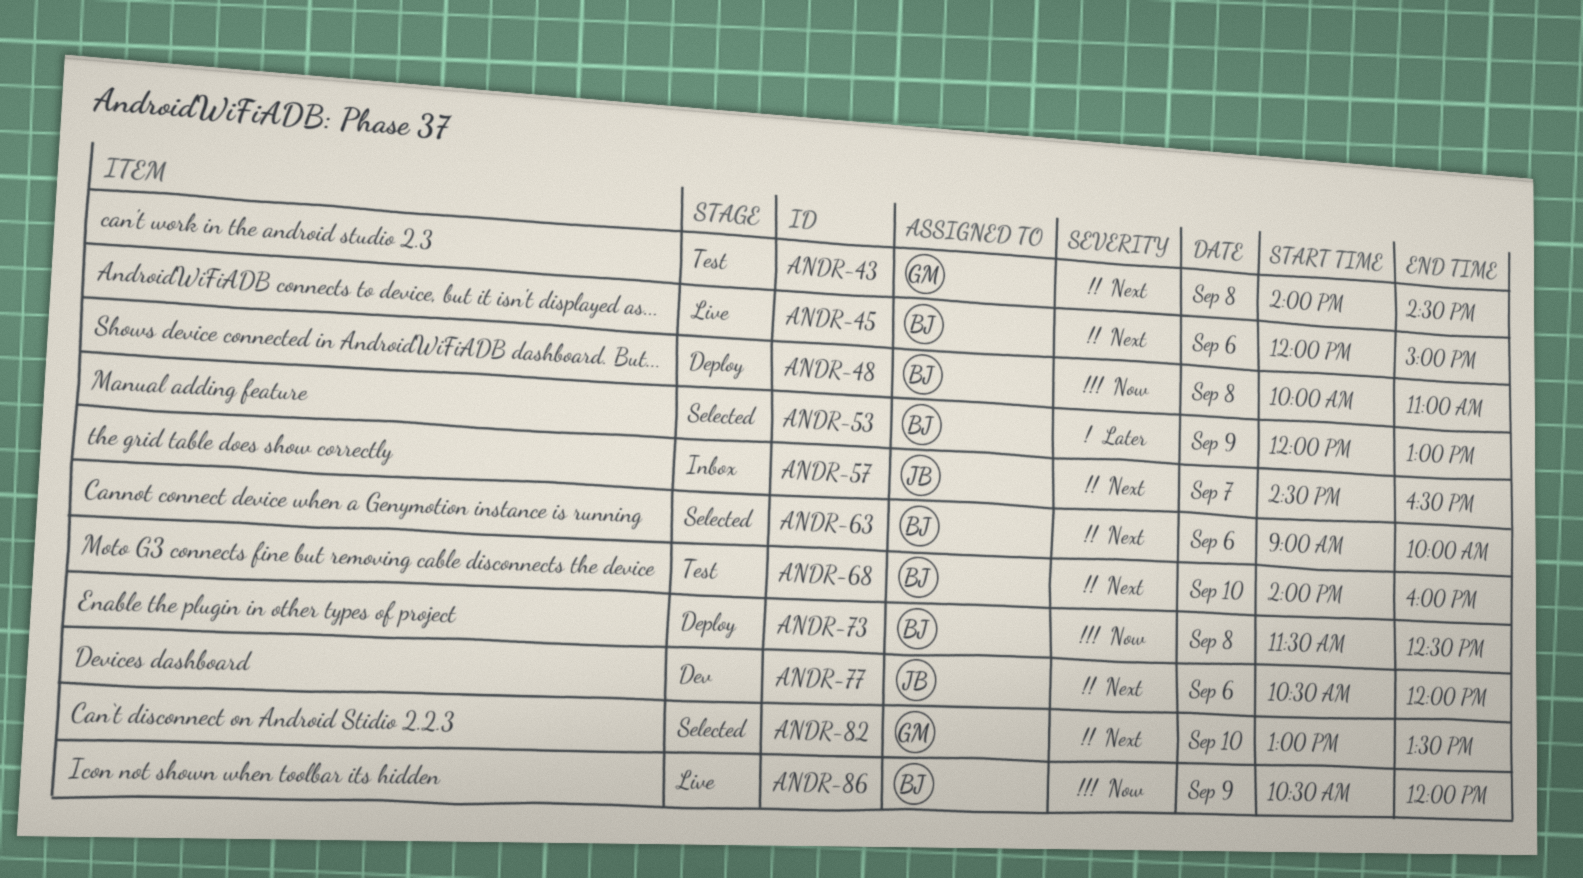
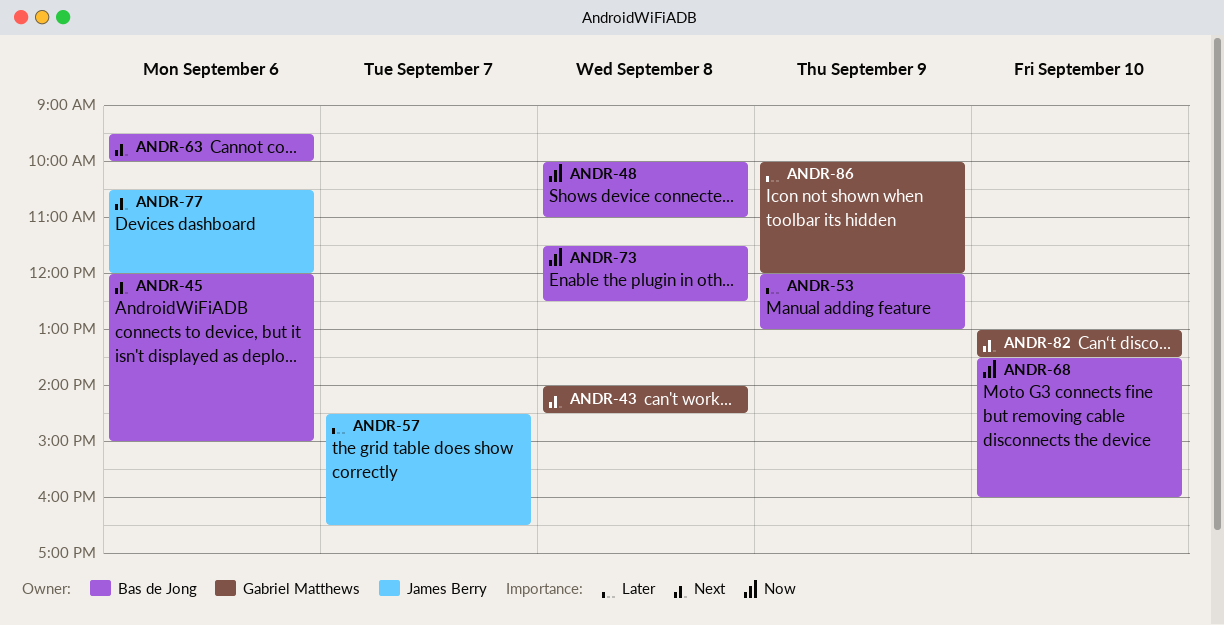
ANDR-57, priority: Next -> Later
ANDR-63, begins: 09:00 -> 09:30
ANDR-68, priority: Next -> Now
ANDR-68, begins: 14:00 -> 13:30
ANDR-86, owner: Bas de Jong -> Gabriel Matthews
ANDR-86, priority: Now -> Later
ANDR-86, begins: 10:30 -> 10:00

